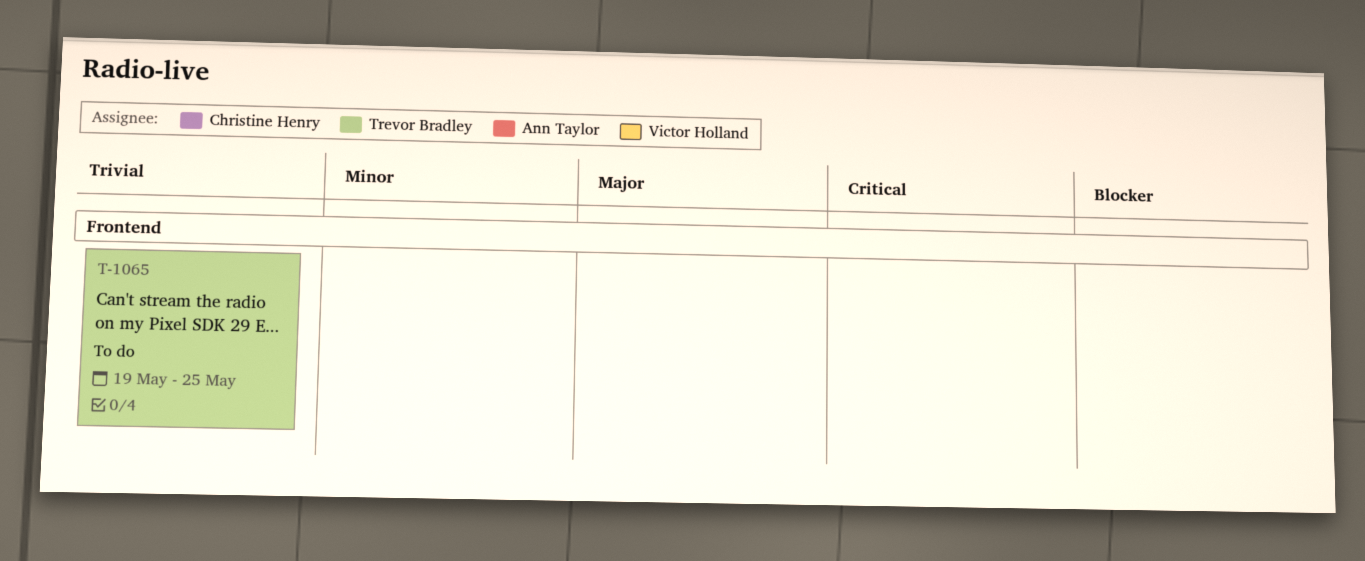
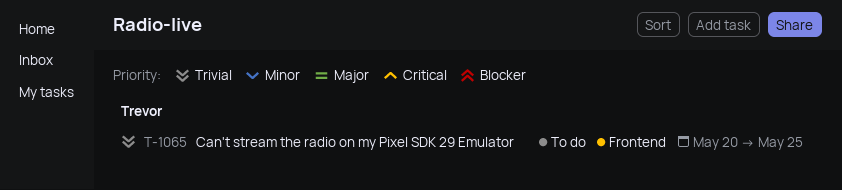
T-1065, start: May 19 -> May 20

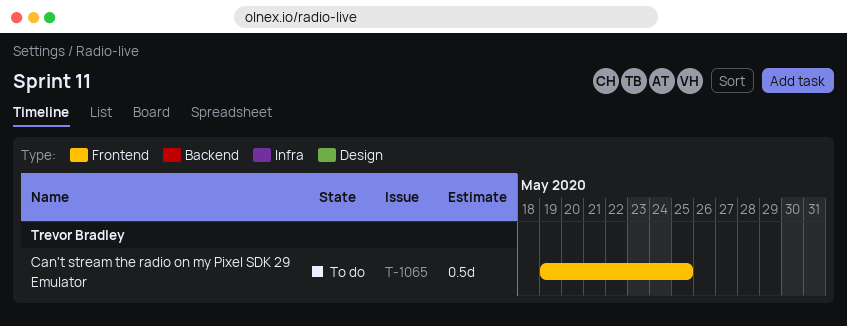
T-1065, start: May 20 -> May 19

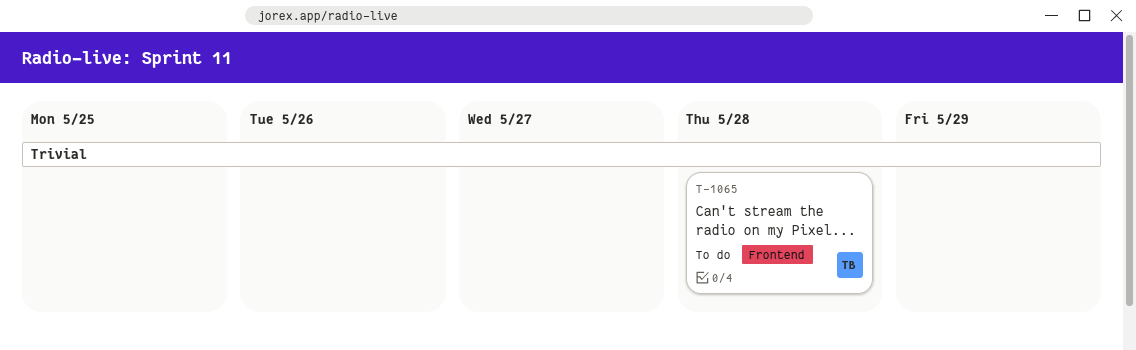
T-1065, due: May 25 -> May 28

